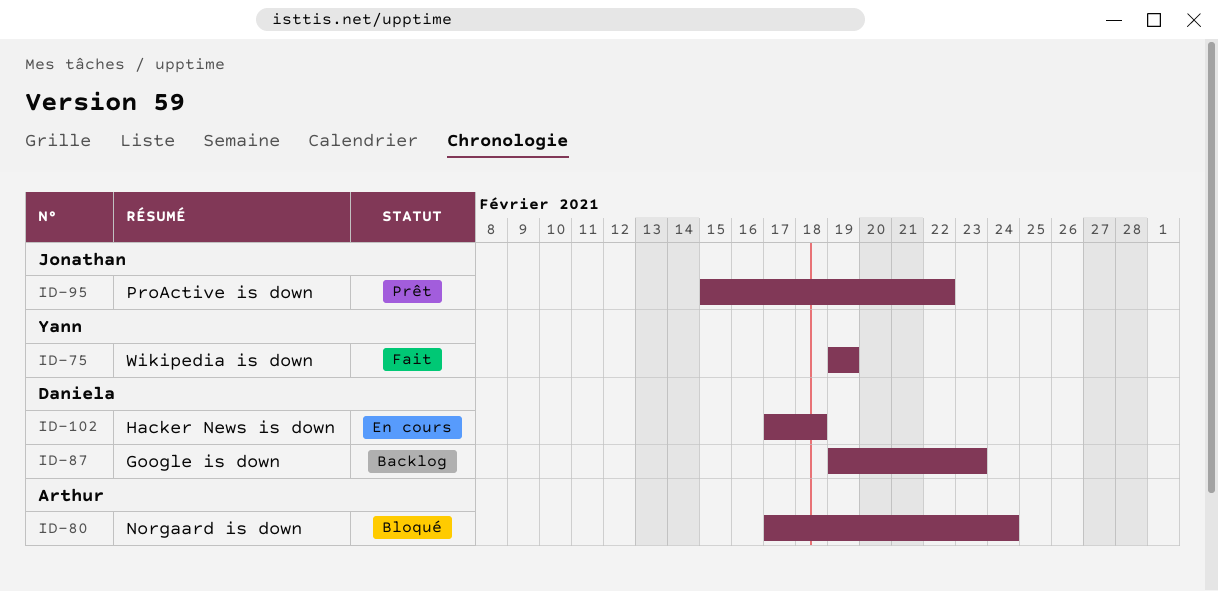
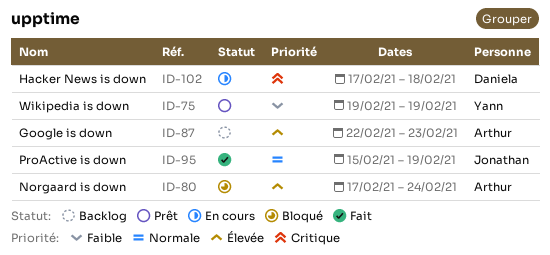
ID-75, status: Fait -> Prêt
ID-87, owner: Daniela -> Arthur
ID-87, start: Feb 19 -> Feb 22
ID-95, status: Prêt -> Fait
ID-95, due: Feb 22 -> Feb 19

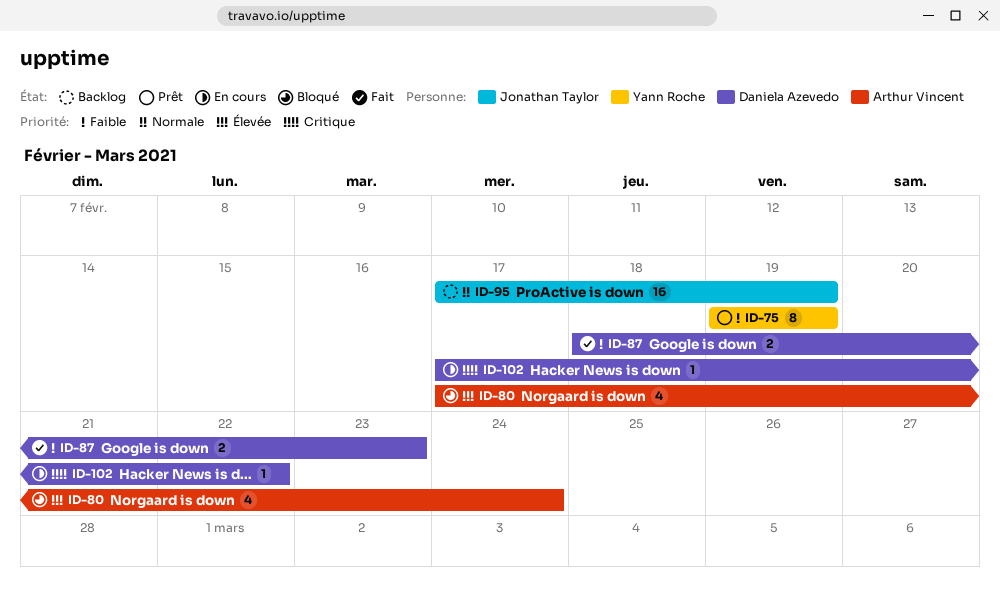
ID-87, status: Backlog -> Fait
ID-87, owner: Arthur Vincent -> Daniela Azevedo
ID-87, priority: Élevée -> Faible
ID-87, start: Feb 22 -> Feb 18
ID-95, status: Fait -> Backlog
ID-95, start: Feb 15 -> Feb 17
ID-102, due: Feb 18 -> Feb 22

